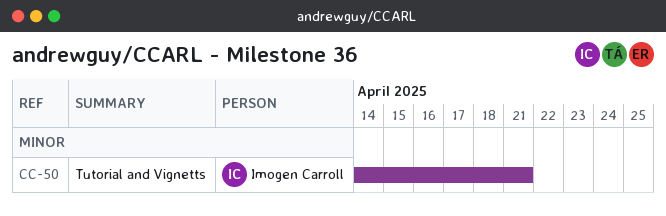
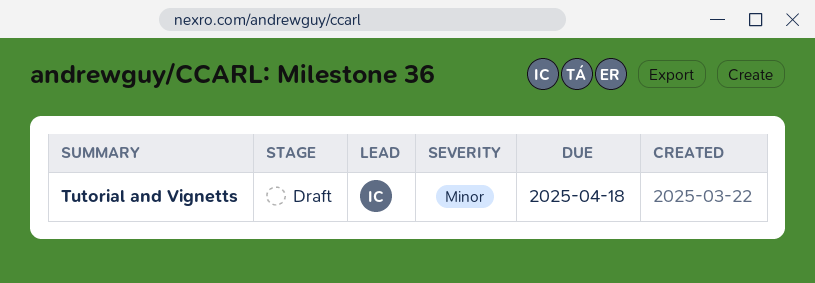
Tutorial and Vignetts, due: Apr 21 -> Apr 18

